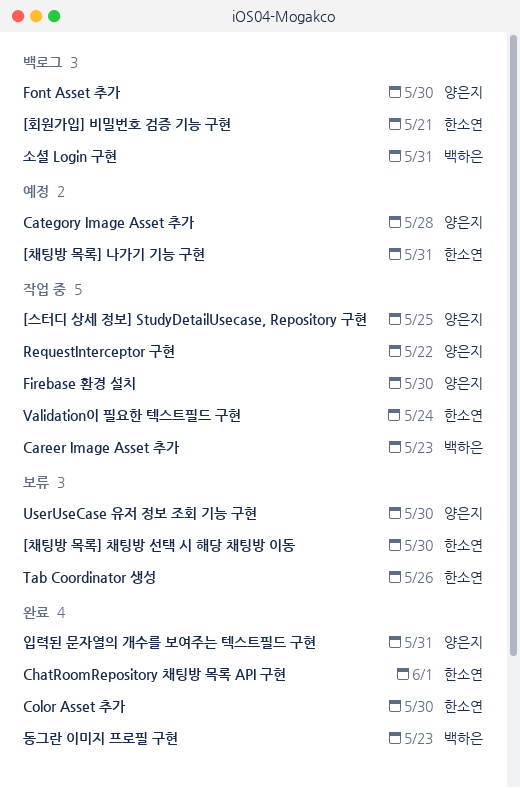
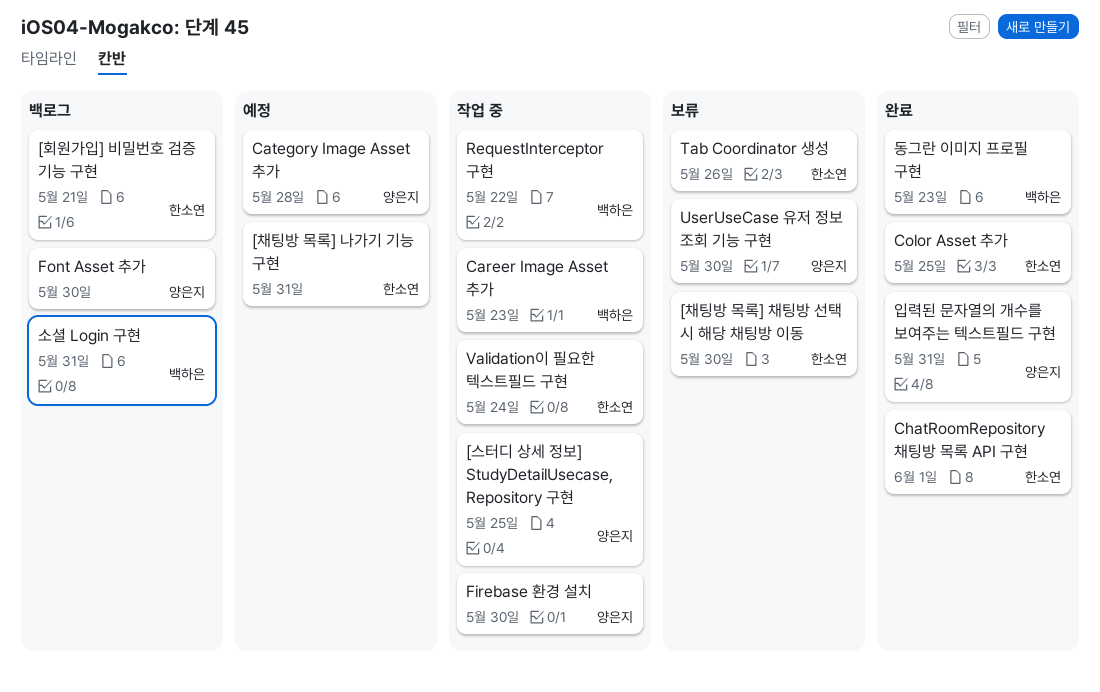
Color Asset 추가, due: May 30 -> May 25
RequestInterceptor 구현, owner: 양은지 -> 백하은

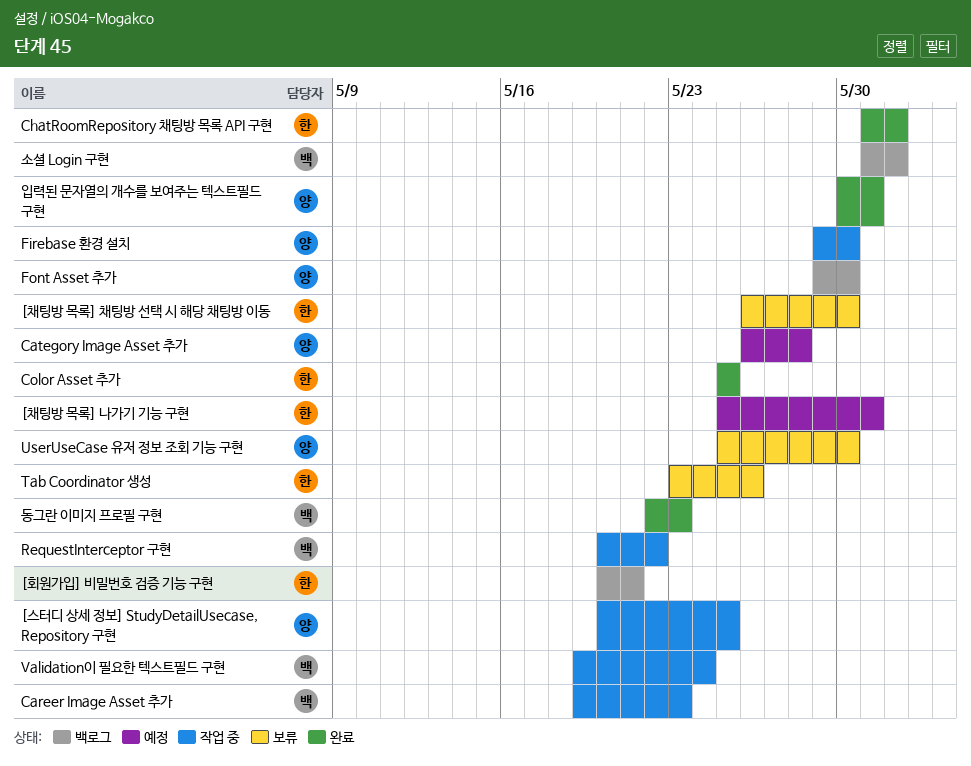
Validation이 필요한 텍스트필드 구현, owner: 한소연 -> 백하은
소셜 Login 구현, due: May 31 -> Jun 1

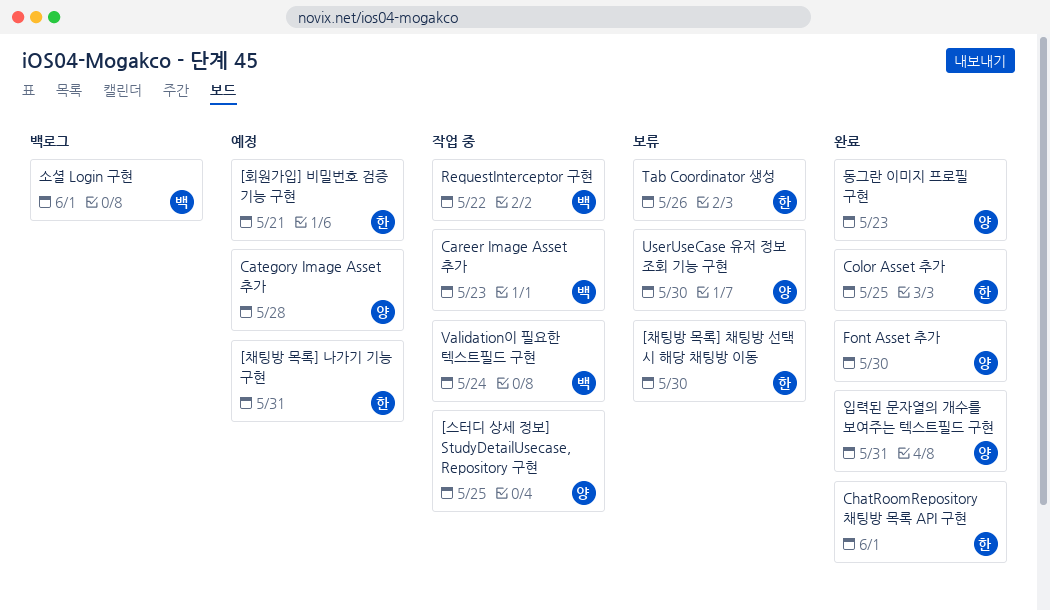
[회원가입] 비밀번호 검증 기능 구현, status: 백로그 -> 예정
Firebase 환경 설치: present -> none
Font Asset 추가, status: 백로그 -> 완료
동그란 이미지 프로필 구현, owner: 백 -> 양

